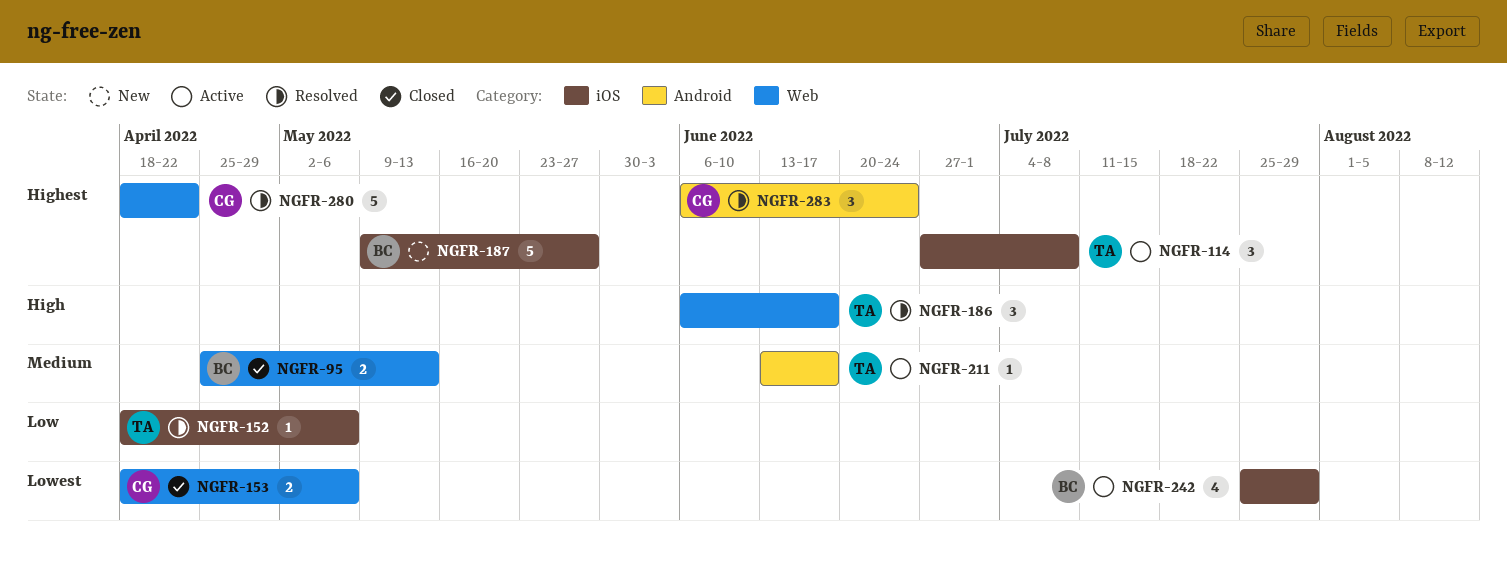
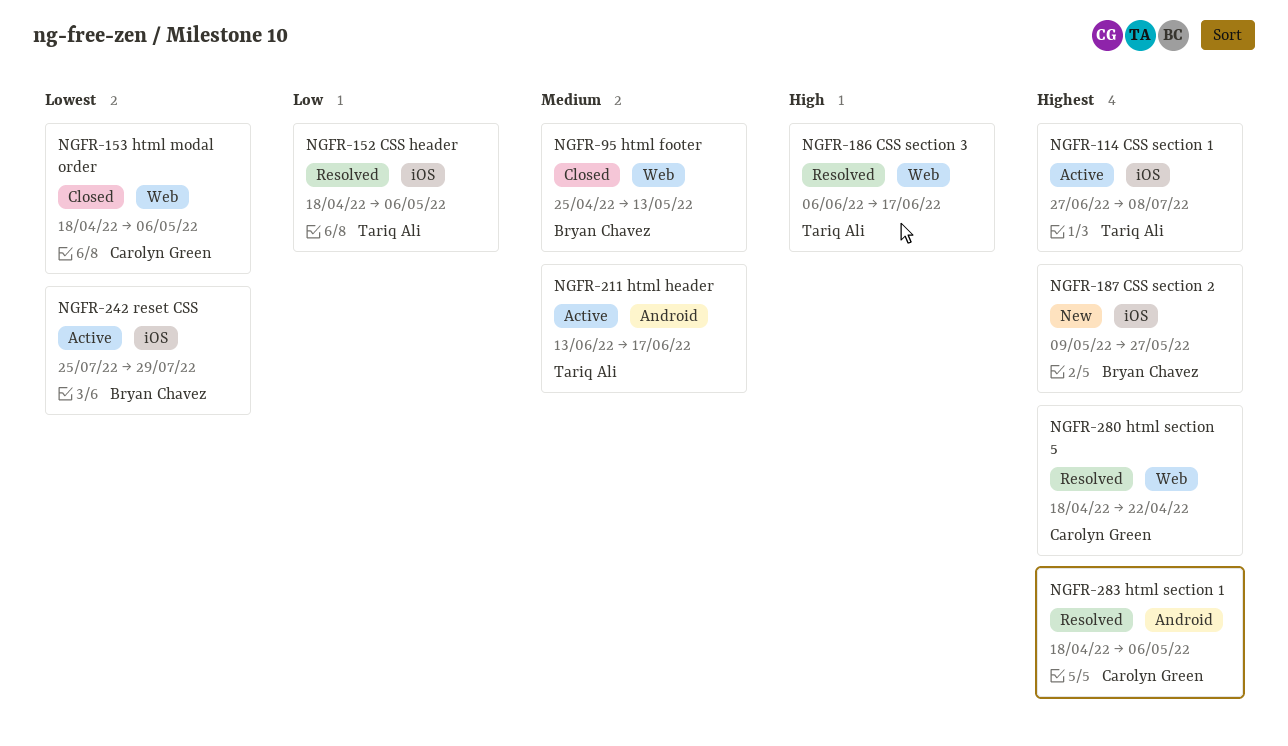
NGFR-283, start: Jun 6 -> Apr 18
NGFR-283, due: Jun 24 -> May 6

